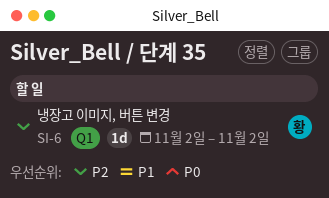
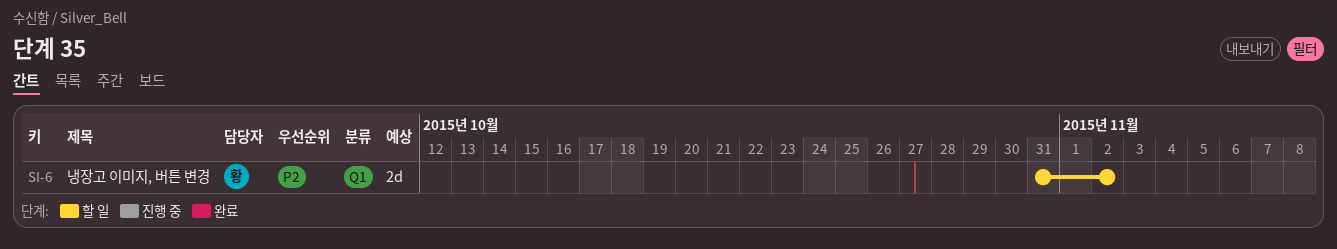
SI-6, estimate: 1d -> 2d
SI-6, start: Nov 2 -> Oct 31

